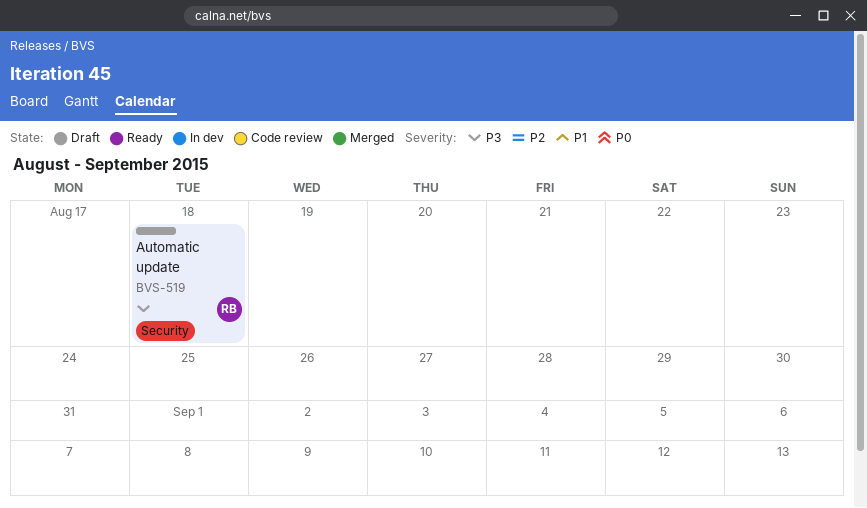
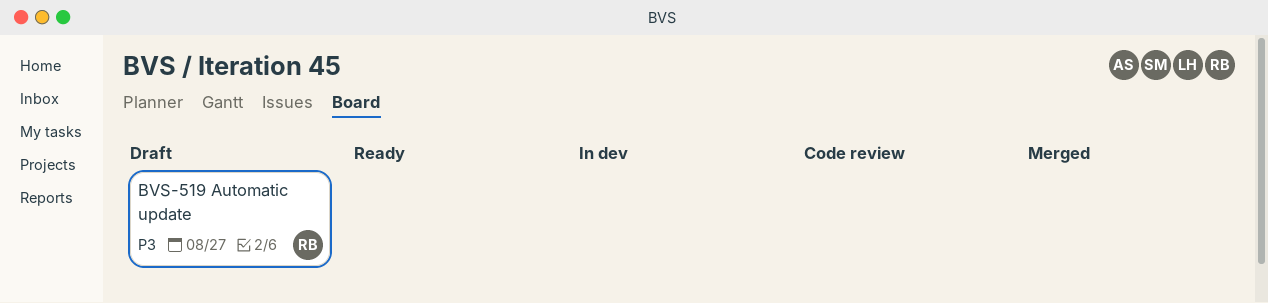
BVS-519, due: Aug 18 -> Aug 27

